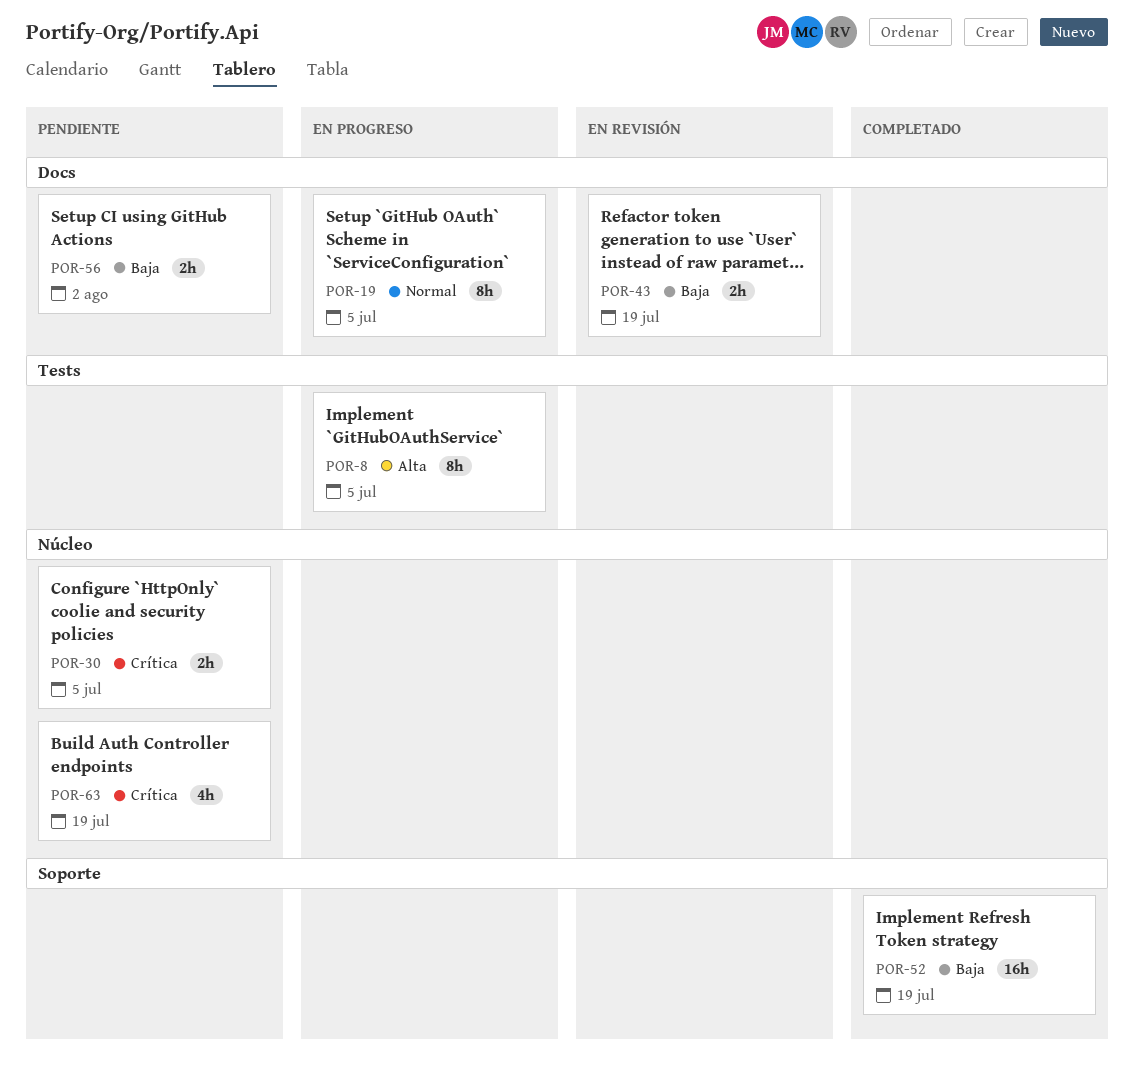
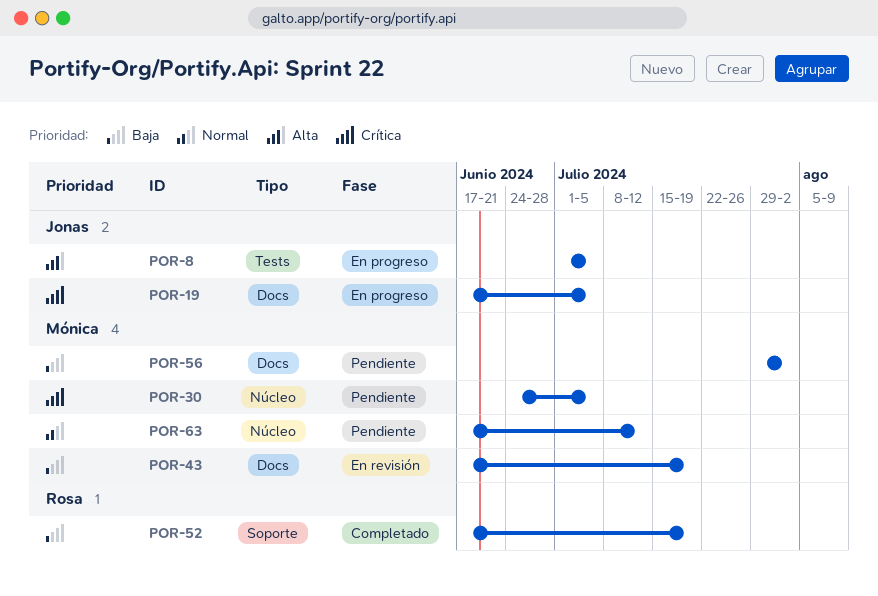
POR-19, priority: Normal -> Crítica
POR-63, priority: Crítica -> Normal
POR-63, due: Jul 19 -> Jul 12

